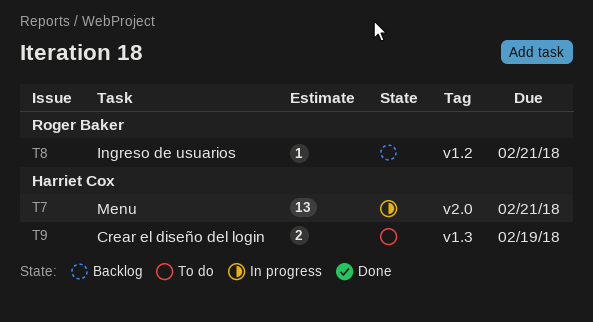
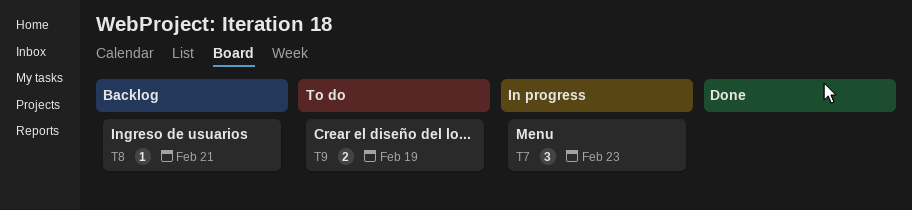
T7, estimate: 13 -> 3
T7, due: Feb 21 -> Feb 23

